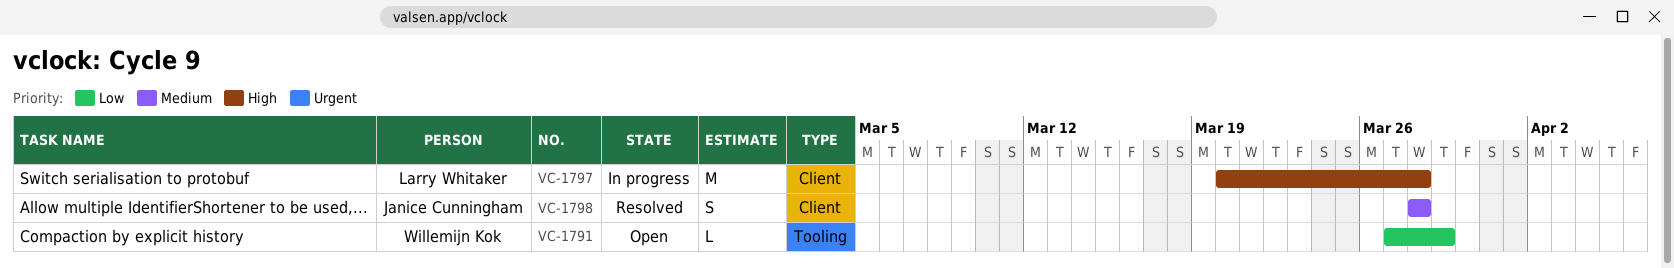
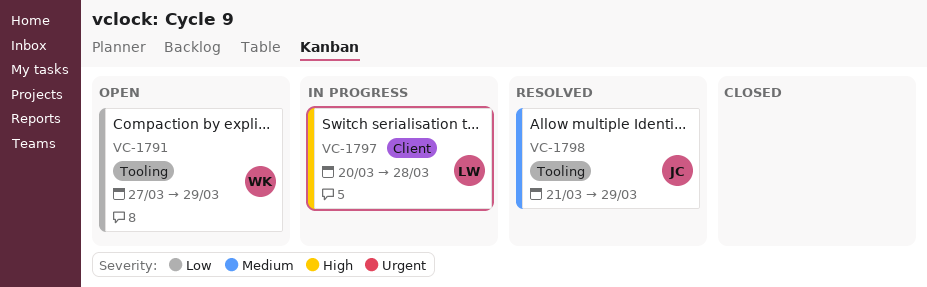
VC-1798, label: Client -> Tooling
VC-1798, start: Mar 28 -> Mar 21
VC-1798, due: Mar 28 -> Mar 29

